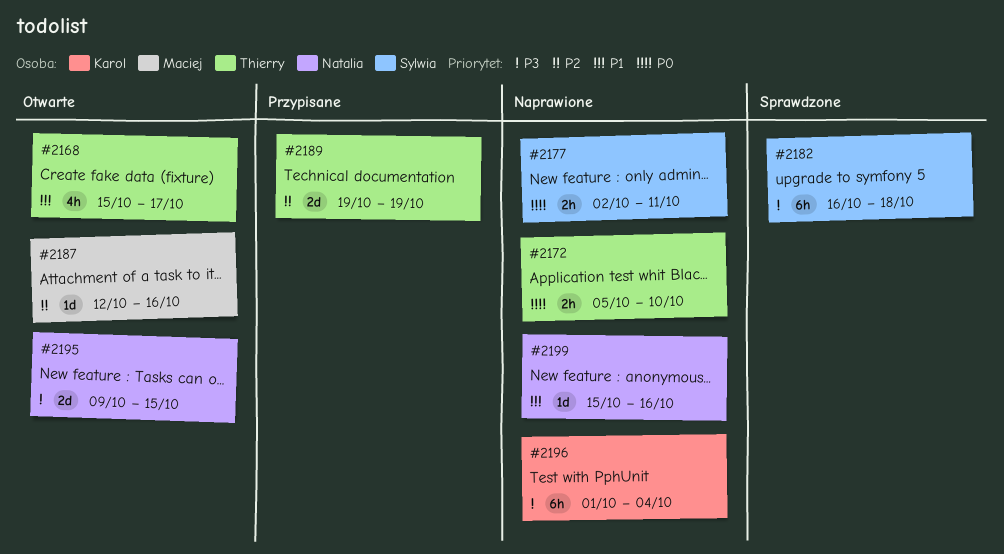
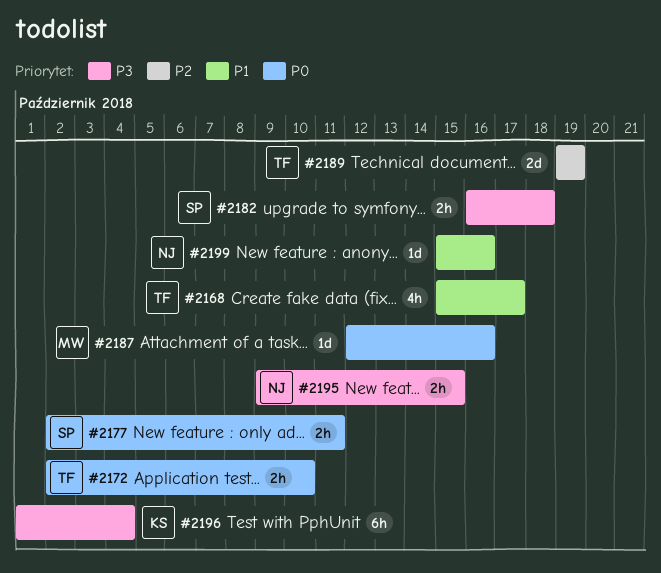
#2172, start: Oct 5 -> Oct 2
#2182, estimate: 6h -> 2h
#2187, priority: P2 -> P0
#2195, estimate: 2d -> 2h

